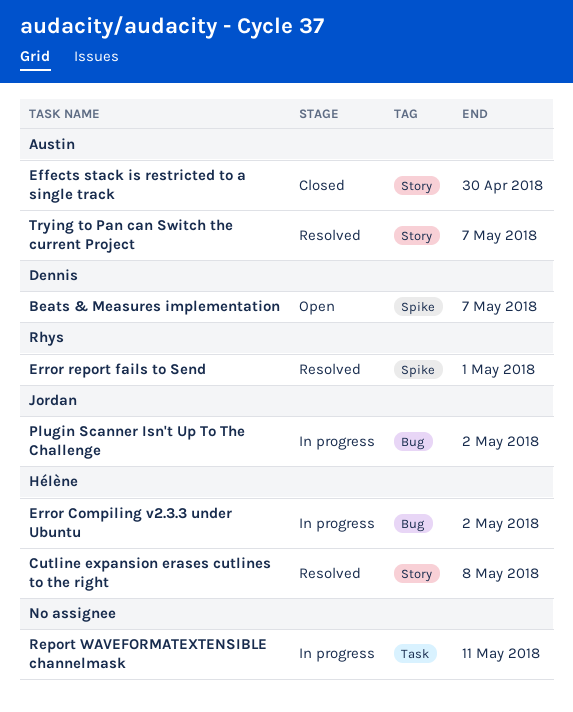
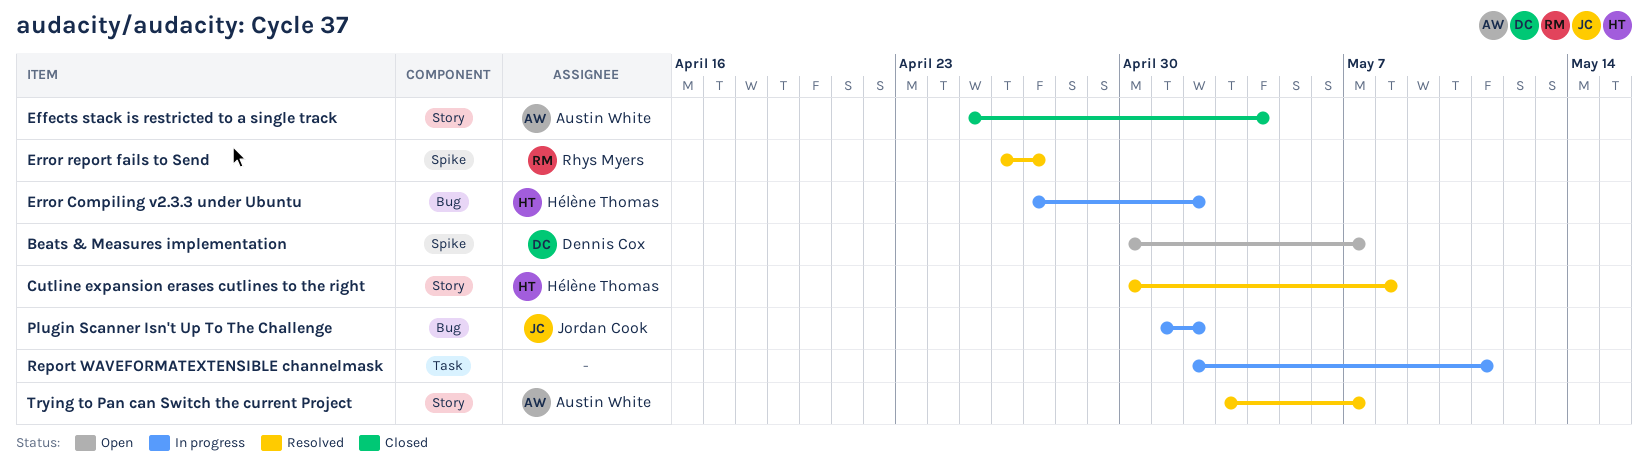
Effects stack is restricted to a single track, due: Apr 30 -> May 4
Error report fails to Send, due: May 1 -> Apr 27

